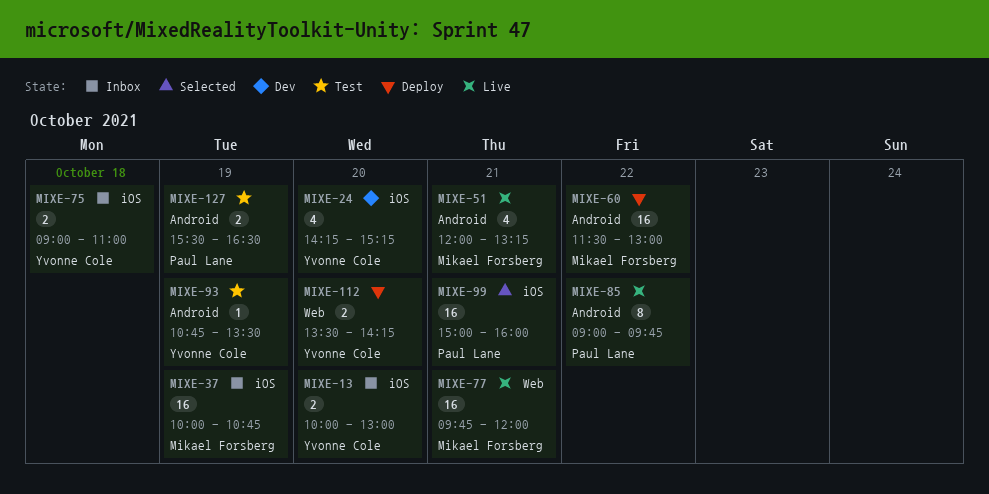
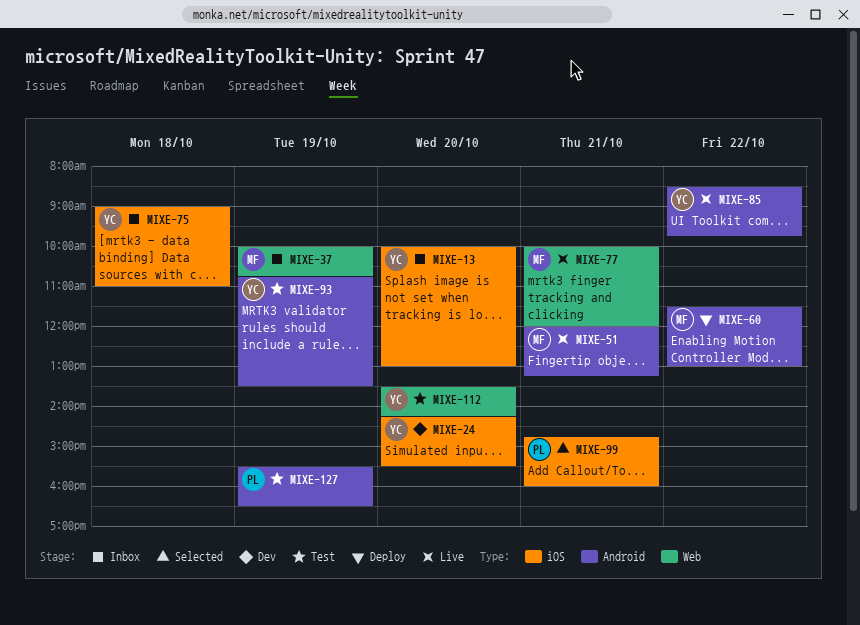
MIXE-24, ends: 15:15 -> 15:30
MIXE-37, label: iOS -> Web
MIXE-77, begins: 09:45 -> 10:00
MIXE-85, owner: Paul Lane -> Yvonne Cole
MIXE-85, begins: 09:00 -> 08:30
MIXE-99, begins: 15:00 -> 14:45
MIXE-112, status: Deploy -> Test

